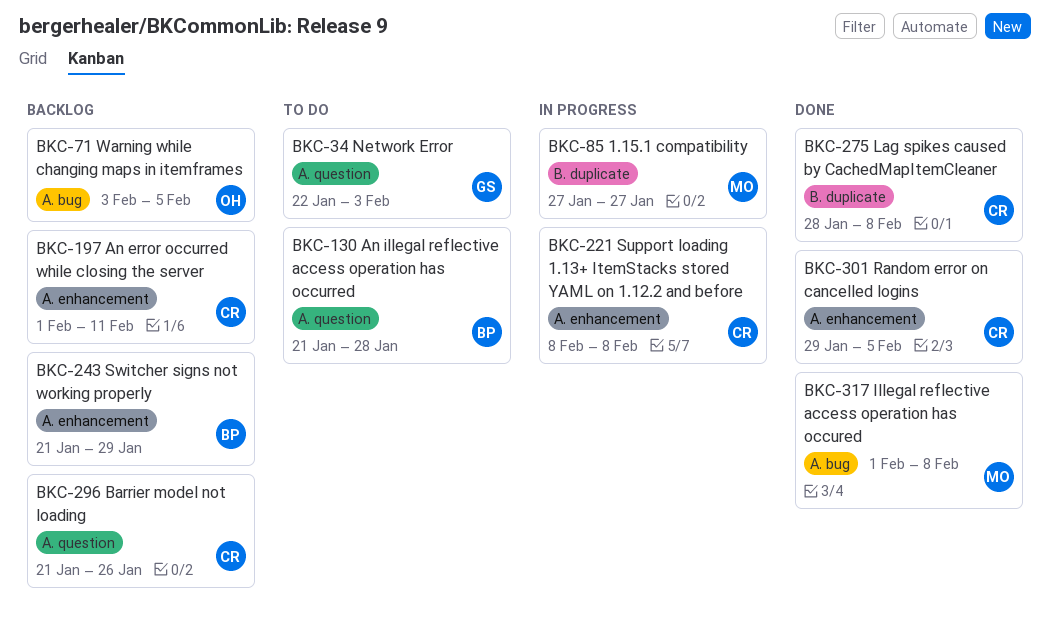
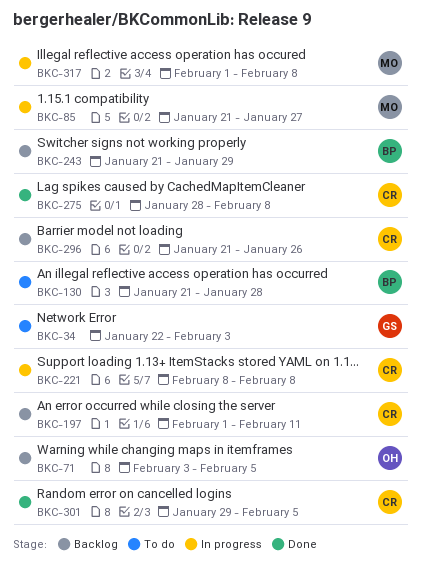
BKC-85, start: Jan 27 -> Jan 21
BKC-317, status: Done -> In progress

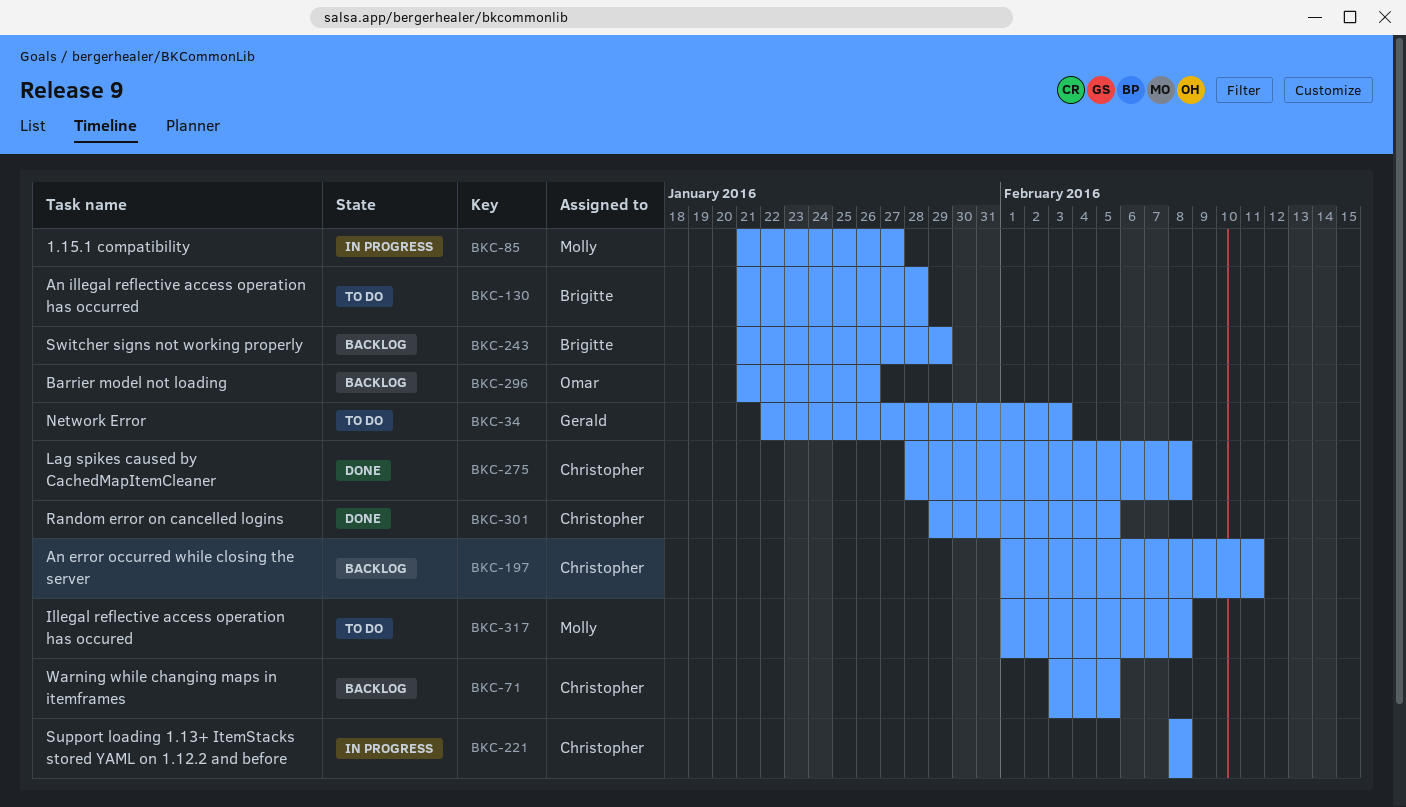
BKC-71, owner: Omar -> Christopher
BKC-296, owner: Christopher -> Omar
BKC-317, status: In progress -> To do

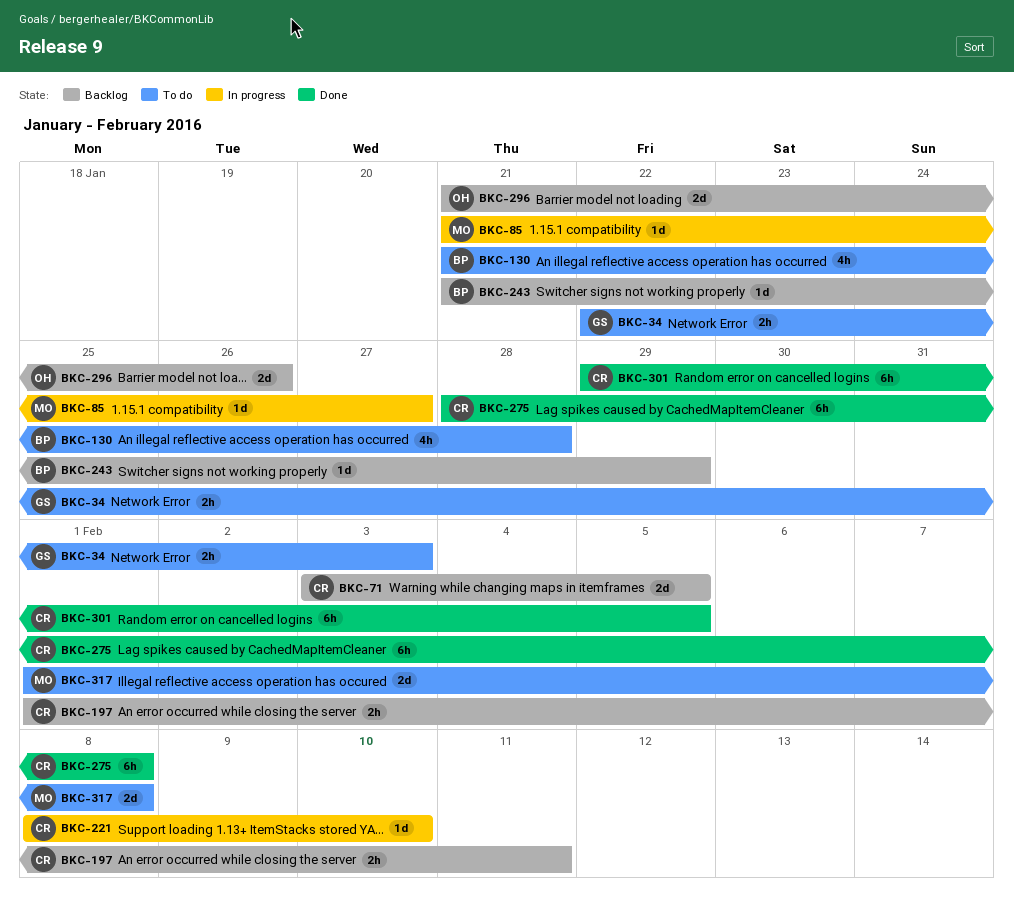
BKC-221, due: Feb 8 -> Feb 10

